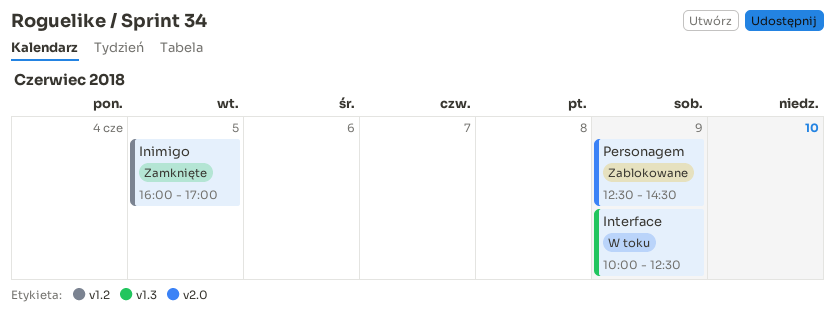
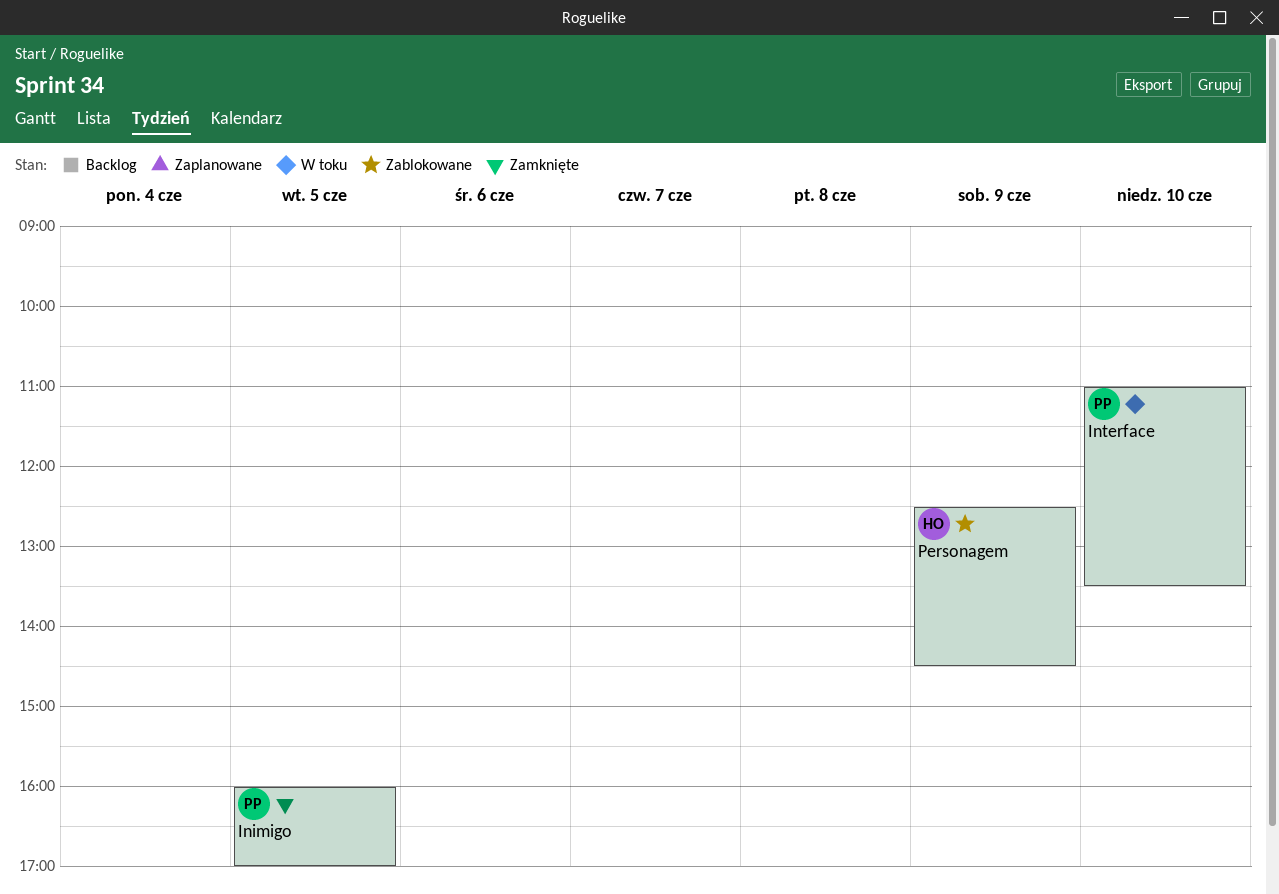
Interface, day: Jun 9 -> Jun 10
Interface, begins: 10:00 -> 11:00
Interface, ends: 12:30 -> 13:30

